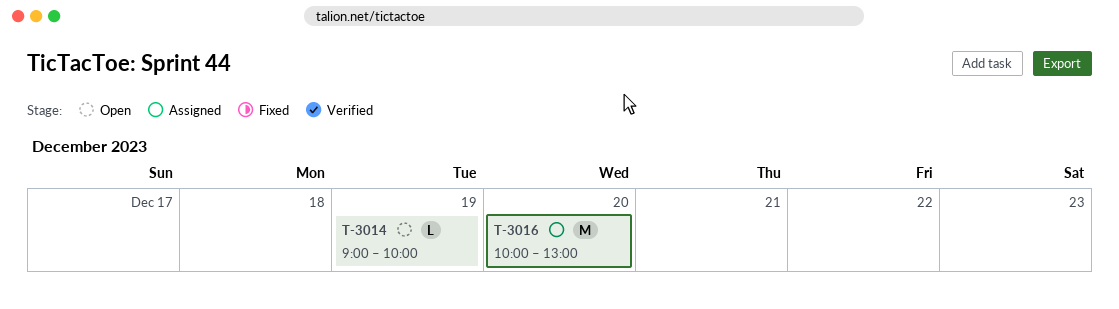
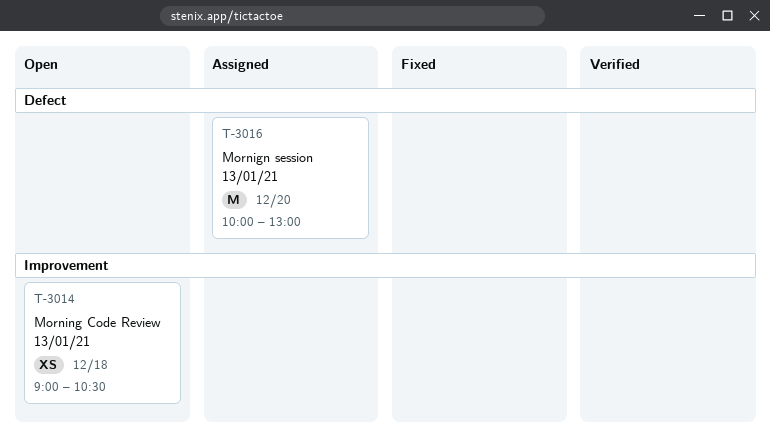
T-3014, estimate: L -> XS
T-3014, day: Dec 19 -> Dec 18
T-3014, ends: 10:00 -> 10:30

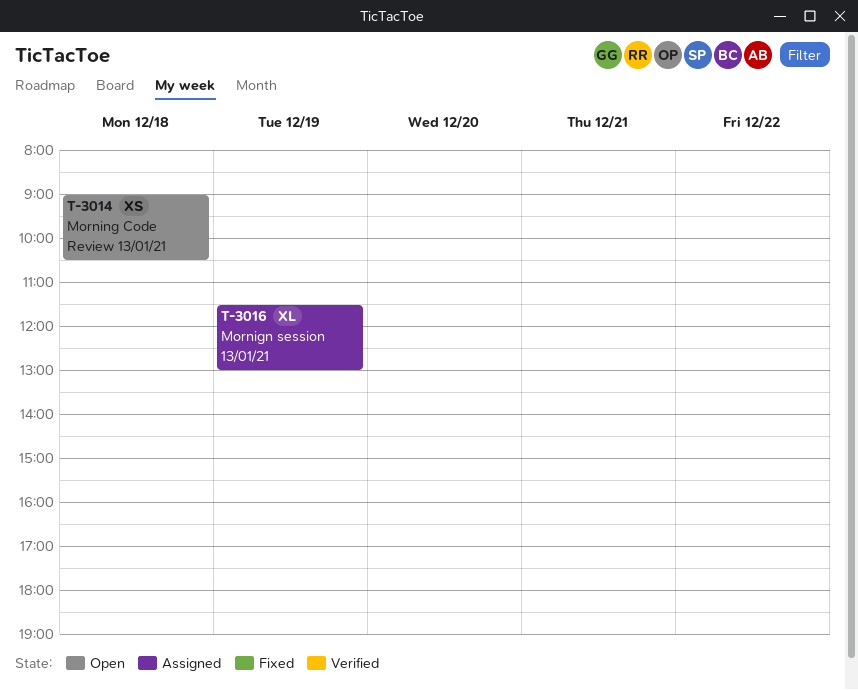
T-3016, estimate: M -> XL
T-3016, day: Dec 20 -> Dec 19
T-3016, begins: 10:00 -> 11:30

